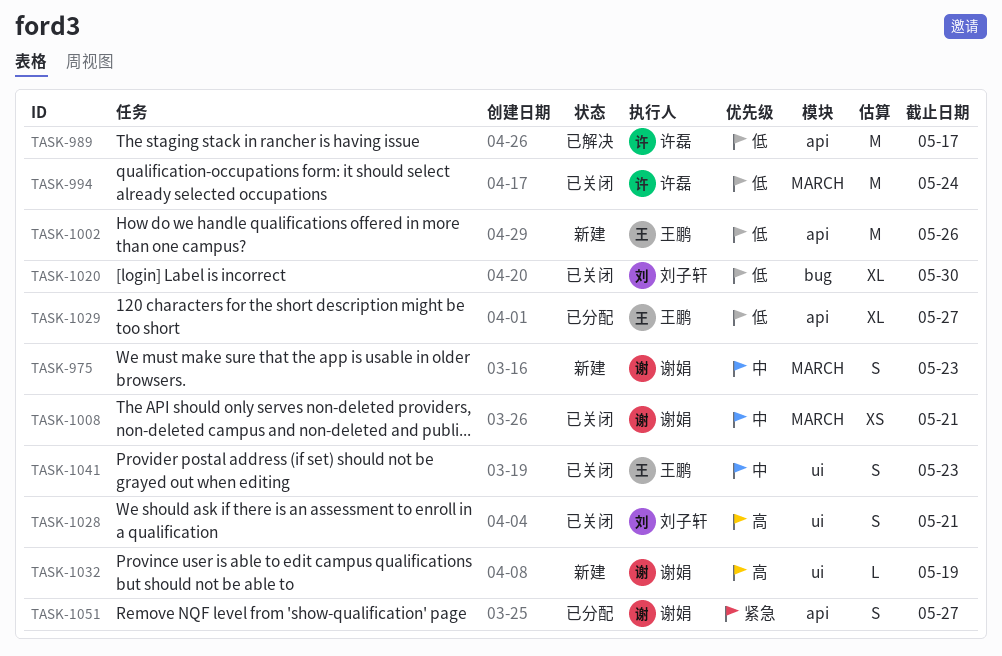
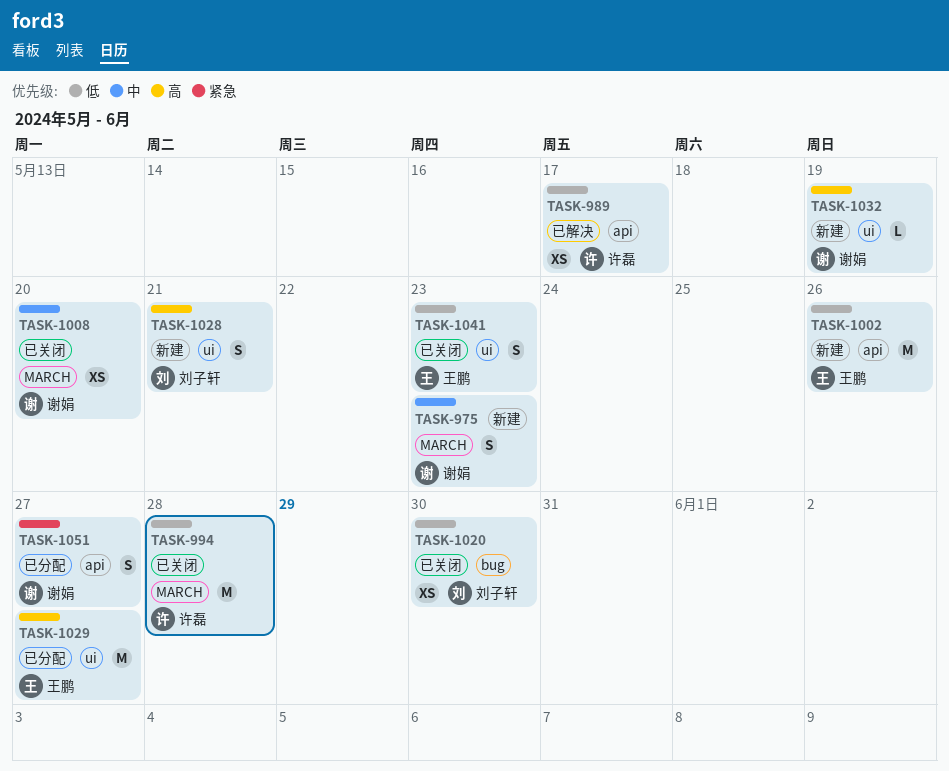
TASK-989, estimate: M -> XS
TASK-994, due: May 24 -> May 28
TASK-1008, due: May 21 -> May 20
TASK-1020, estimate: XL -> XS
TASK-1028, status: 已关闭 -> 新建
TASK-1029, priority: 低 -> 高
TASK-1029, label: api -> ui
TASK-1029, estimate: XL -> M
TASK-1041, priority: 中 -> 低

